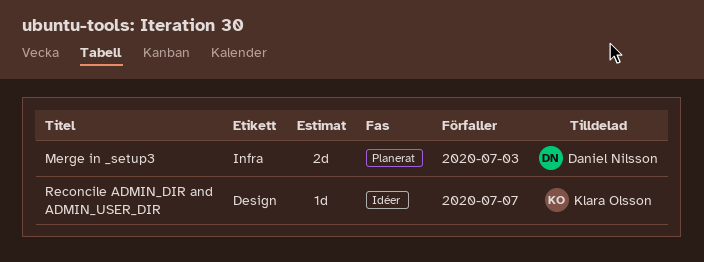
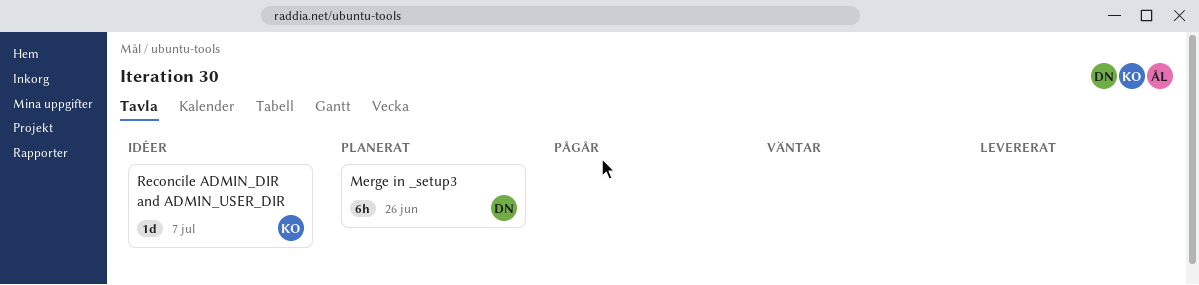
Merge in _setup3, estimate: 2d -> 6h
Merge in _setup3, due: Jul 3 -> Jun 26

